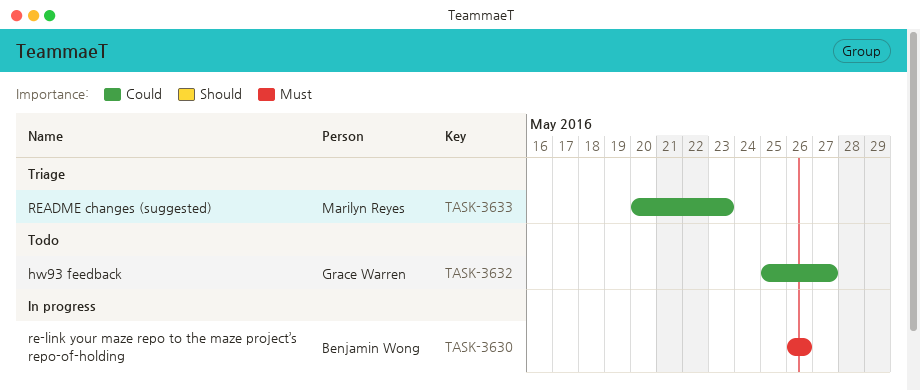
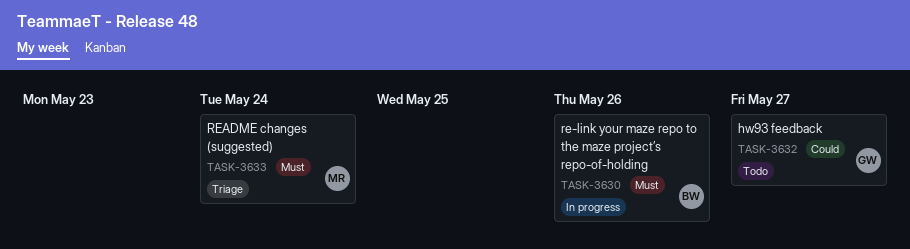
TASK-3633, priority: Could -> Must
TASK-3633, due: May 23 -> May 24

